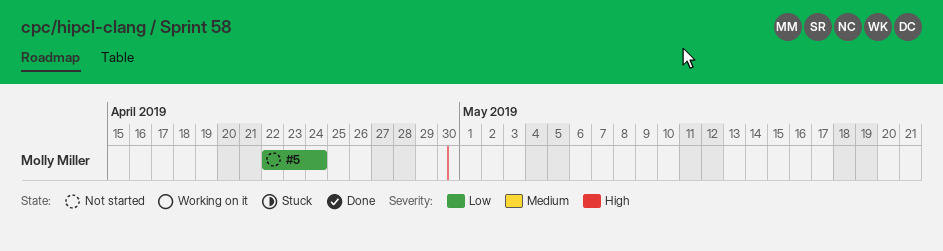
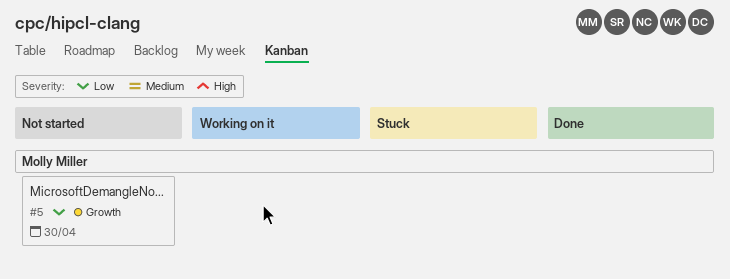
#5, due: Apr 24 -> Apr 30

